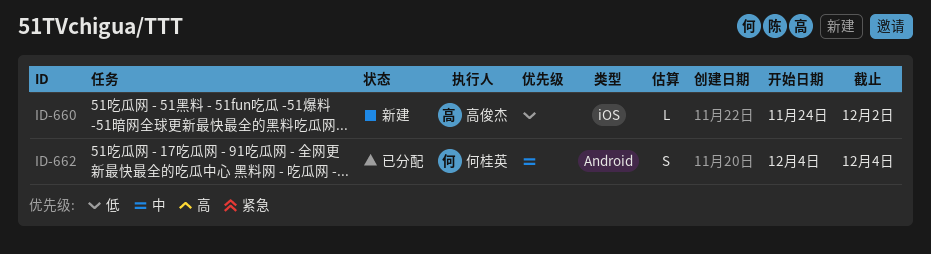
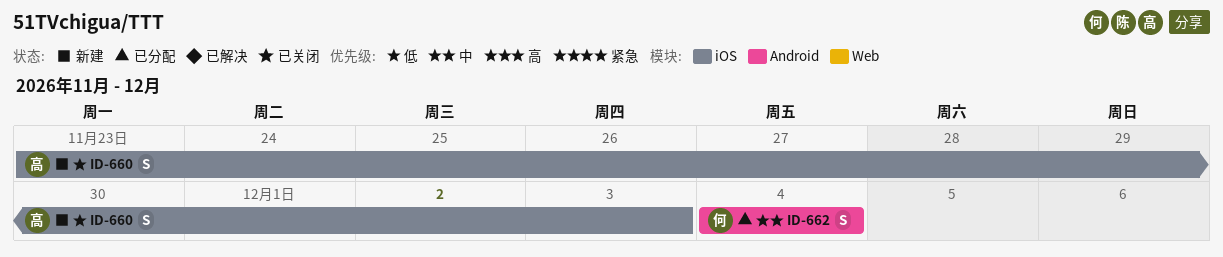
ID-660, estimate: L -> S
ID-660, start: Nov 24 -> Nov 23
ID-660, due: Dec 2 -> Dec 3

